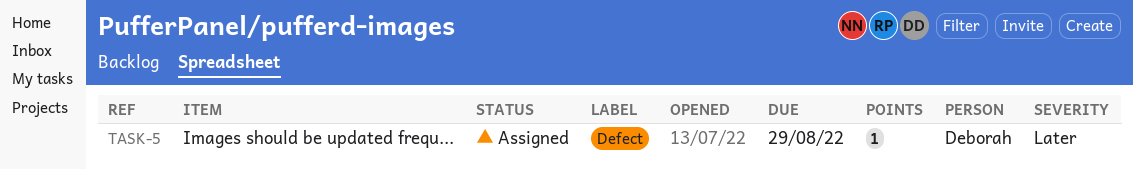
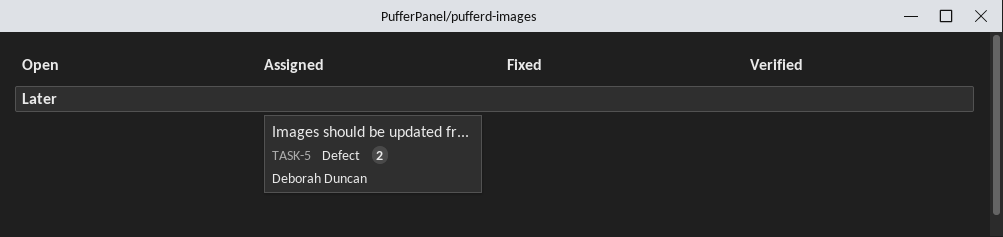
TASK-5, estimate: 1 -> 2

